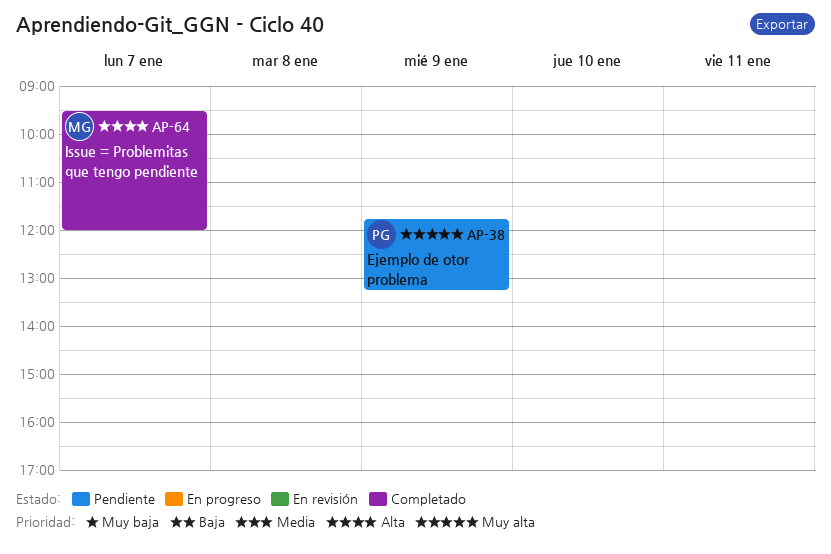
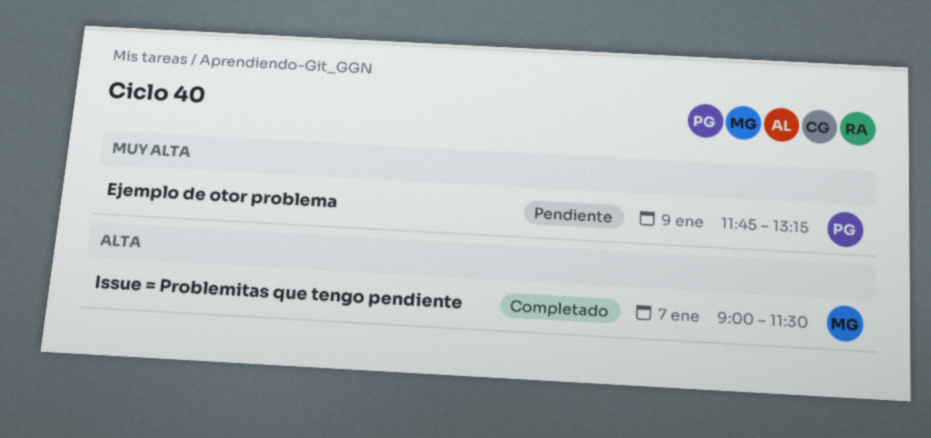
Issue = Problemitas que tengo pendiente, begins: 09:30 -> 09:00
Issue = Problemitas que tengo pendiente, ends: 12:00 -> 11:30

